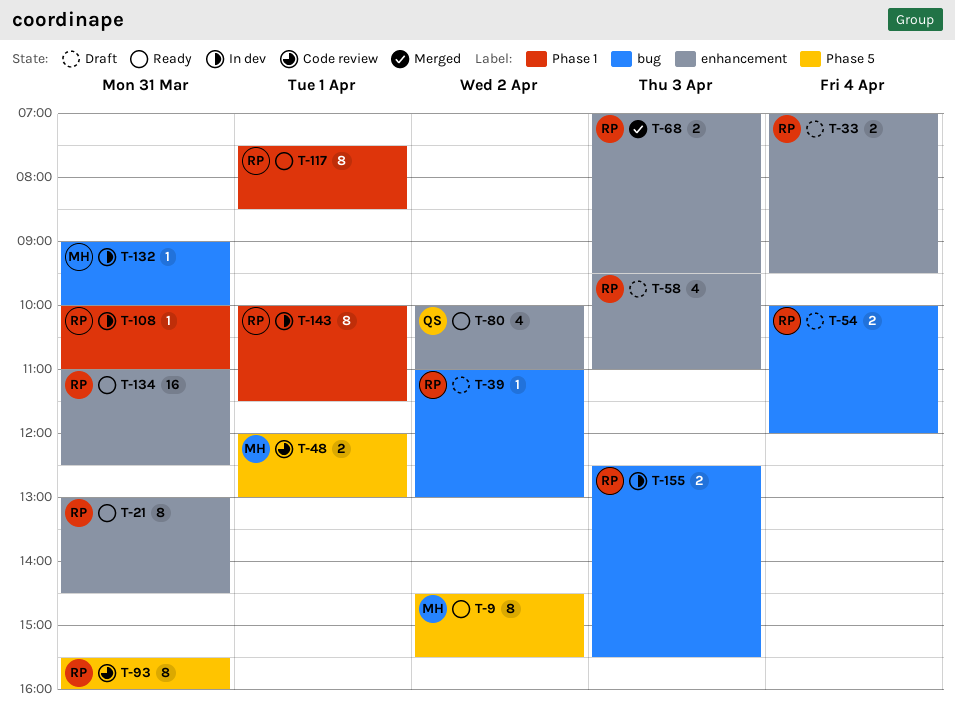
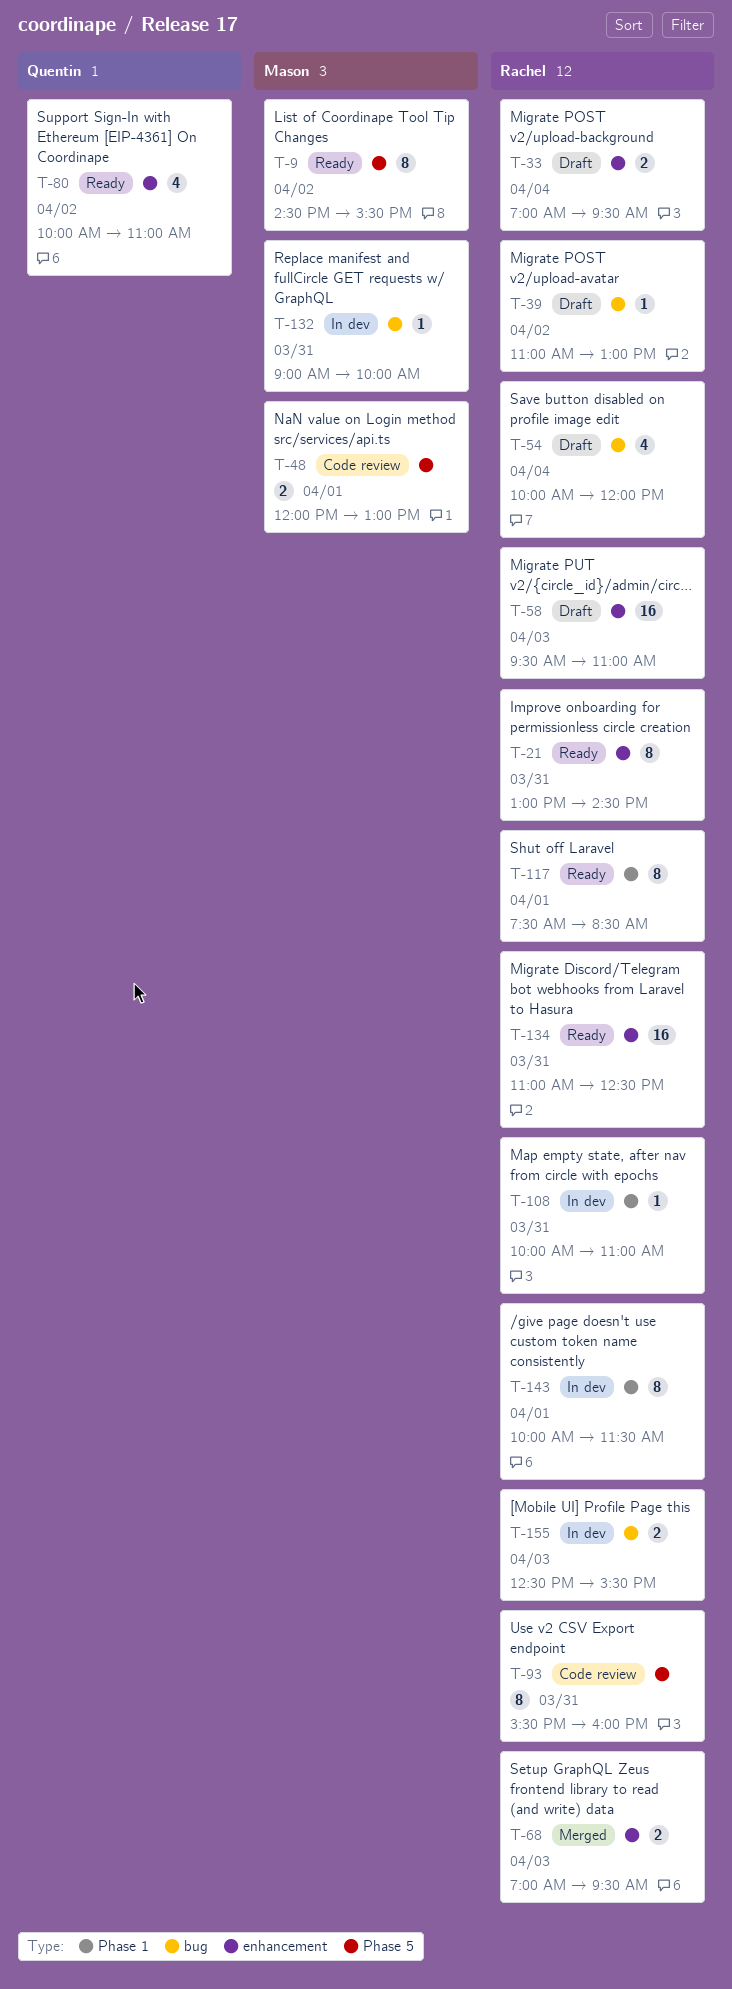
T-54, estimate: 2 -> 4
T-58, estimate: 4 -> 16

